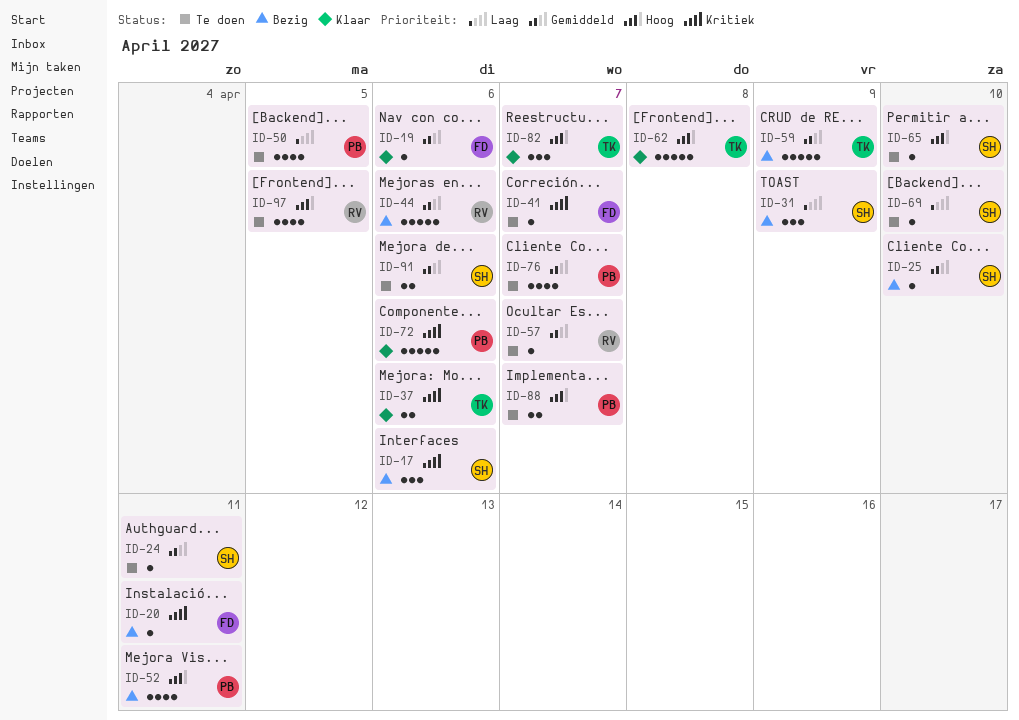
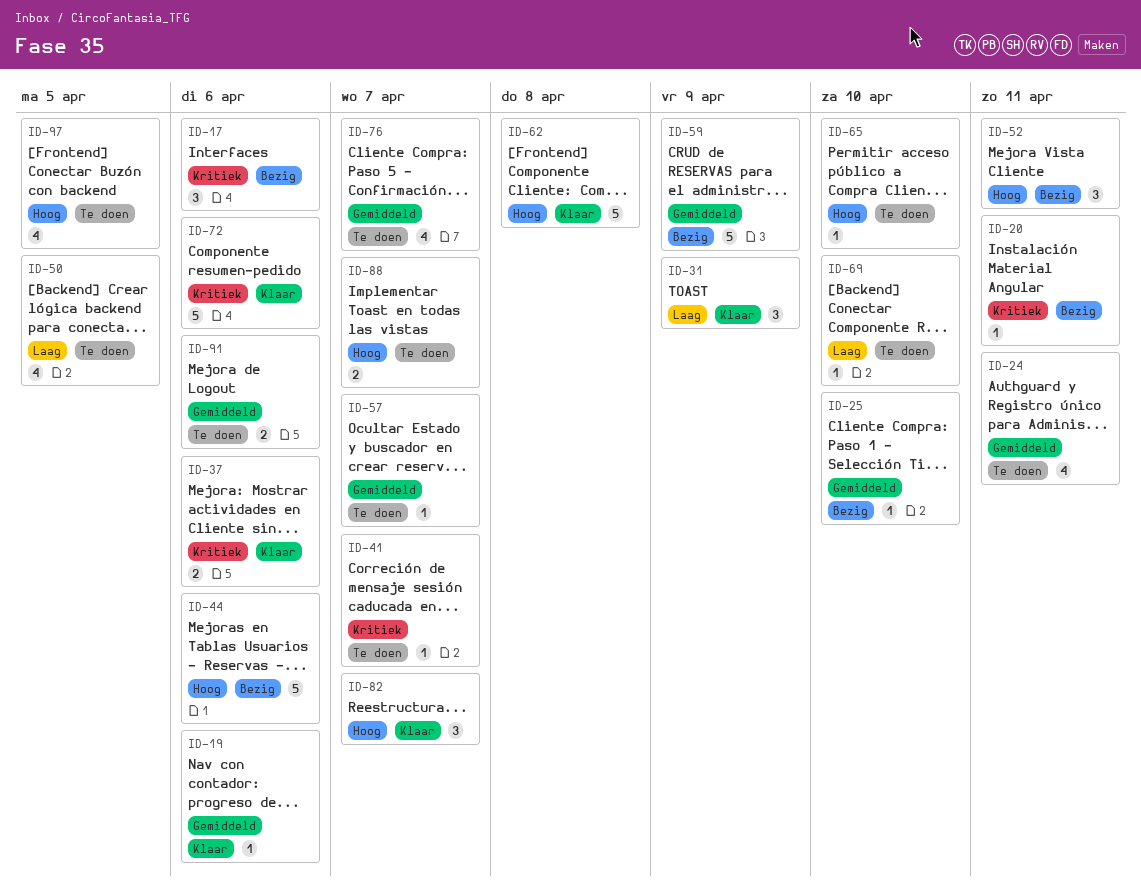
ID-24, estimate: 1 -> 4
ID-31, status: Bezig -> Klaar
ID-44, priority: Gemiddeld -> Hoog
ID-52, estimate: 4 -> 3

